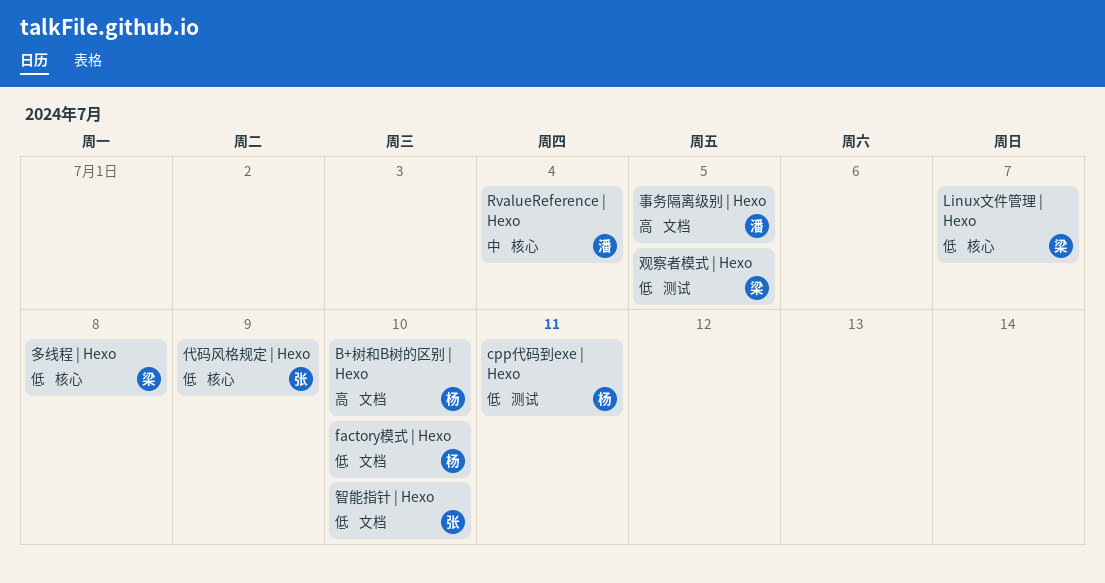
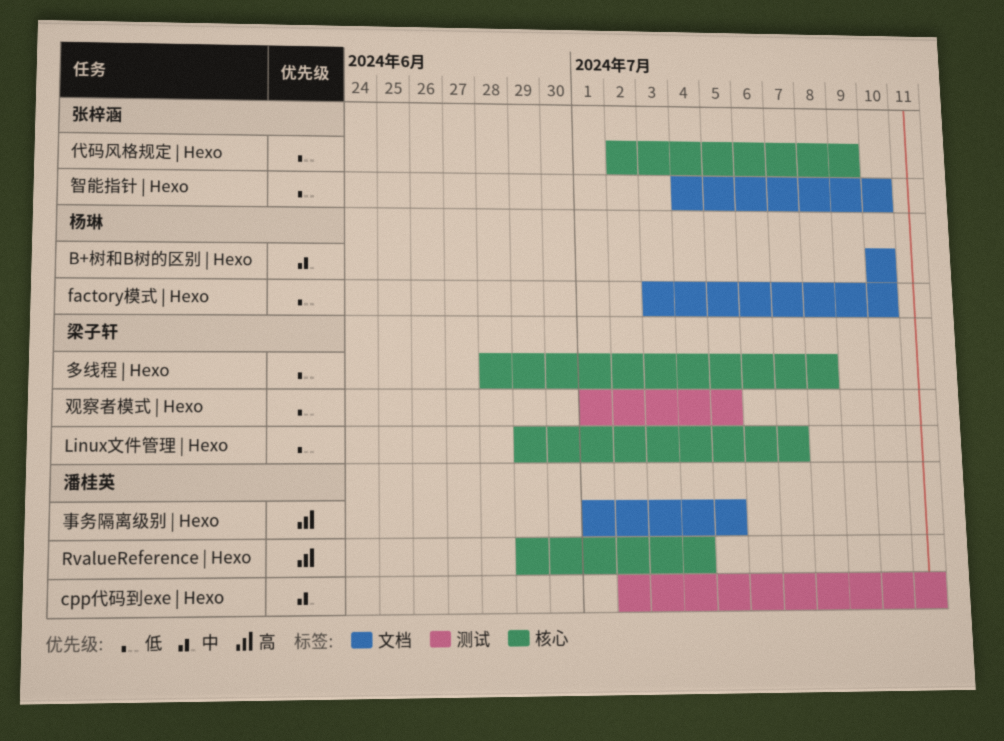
B+树和B树的区别 | Hexo, priority: 高 -> 中
cpp代码到exe | Hexo, owner: 杨琳 -> 潘桂英
cpp代码到exe | Hexo, priority: 低 -> 中
RvalueReference | Hexo, priority: 中 -> 高

